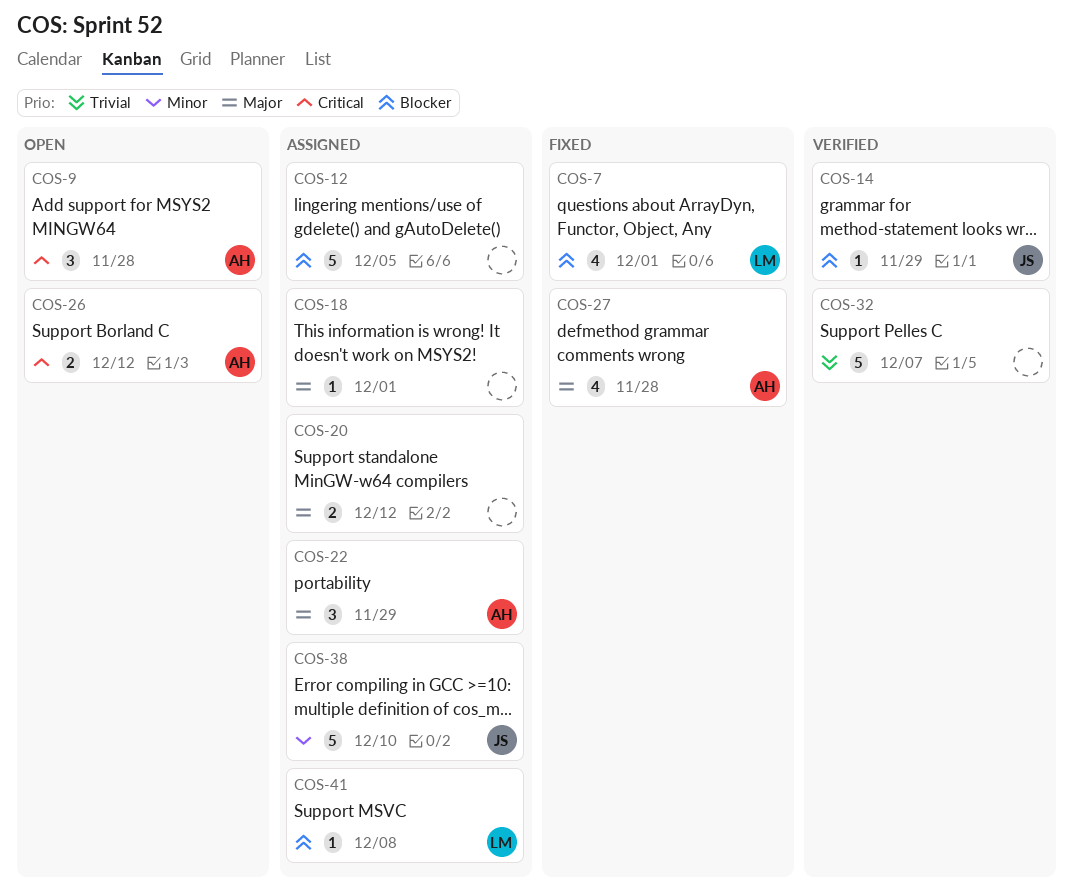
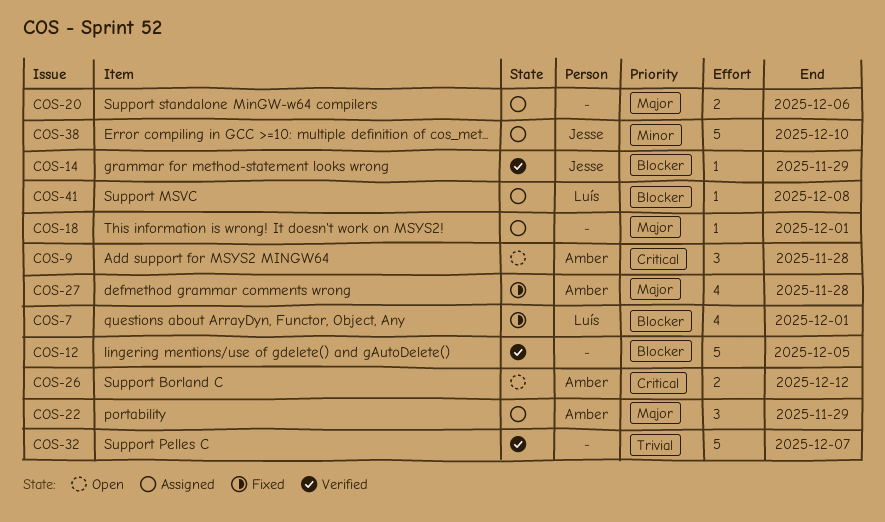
COS-12, status: Assigned -> Verified
COS-20, due: Dec 12 -> Dec 6

